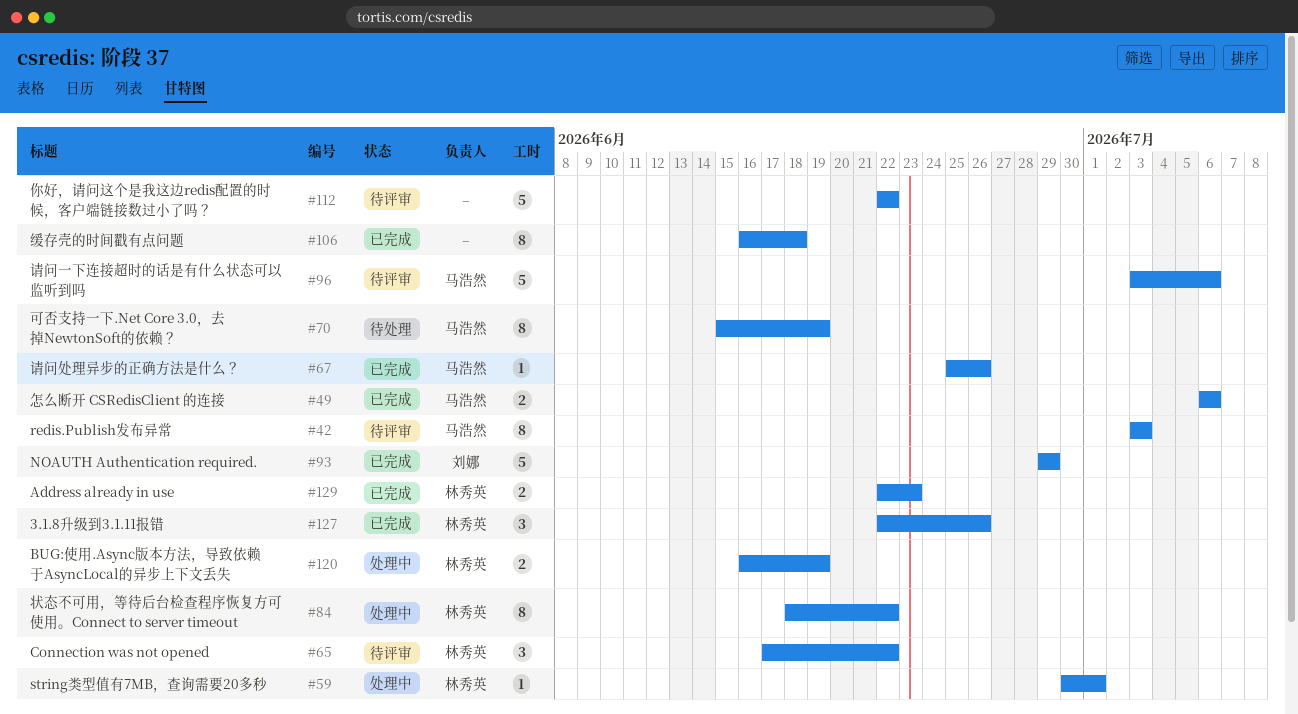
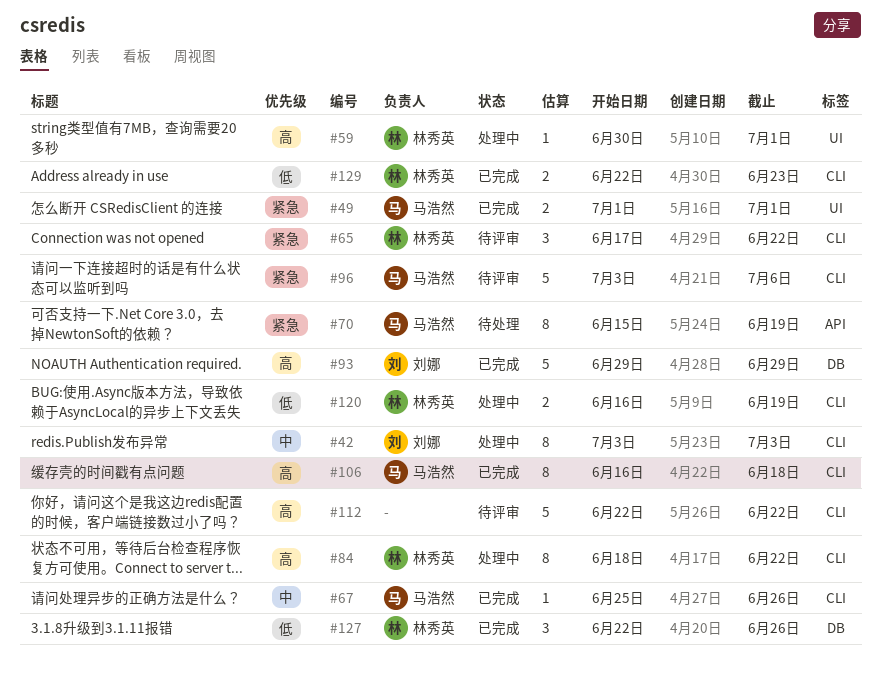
#42, status: 待评审 -> 处理中
#42, owner: 马浩然 -> 刘娜
#49, start: Jul 6 -> Jul 1
#49, due: Jul 6 -> Jul 1
#106, owner: none -> 马浩然

